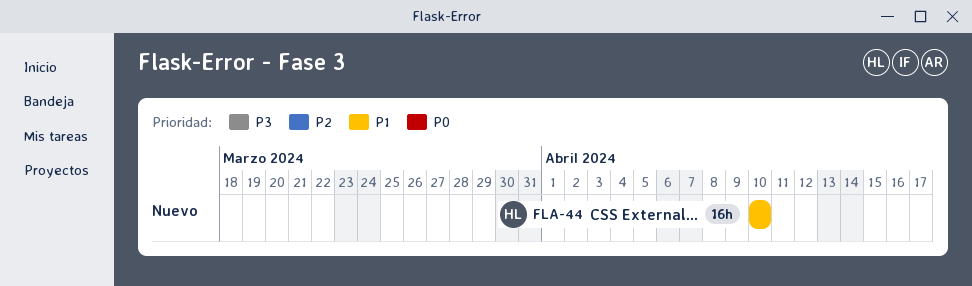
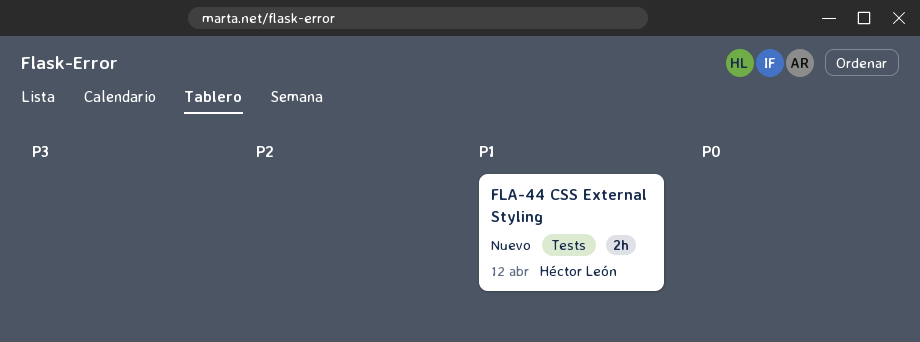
FLA-44, estimate: 16h -> 2h
FLA-44, due: Apr 10 -> Apr 12

